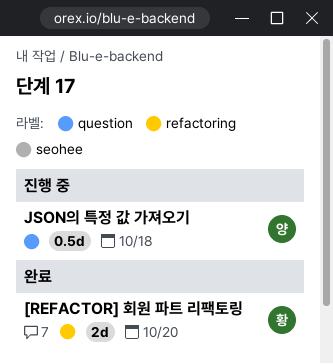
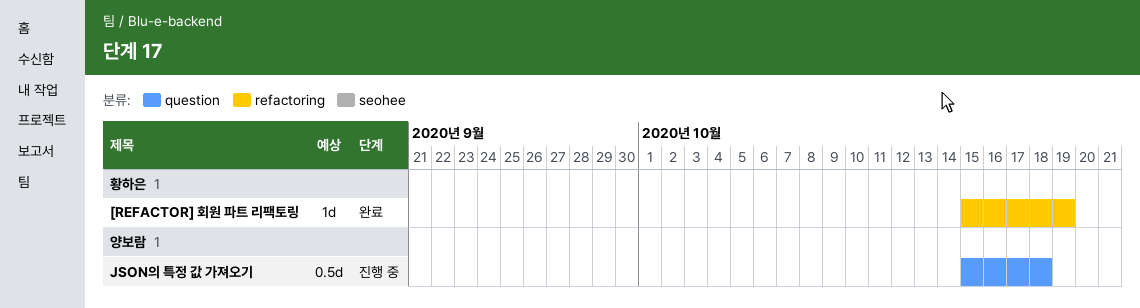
[REFACTOR] 회원 파트 리팩토링, estimate: 2d -> 1d
[REFACTOR] 회원 파트 리팩토링, due: Oct 20 -> Oct 19

